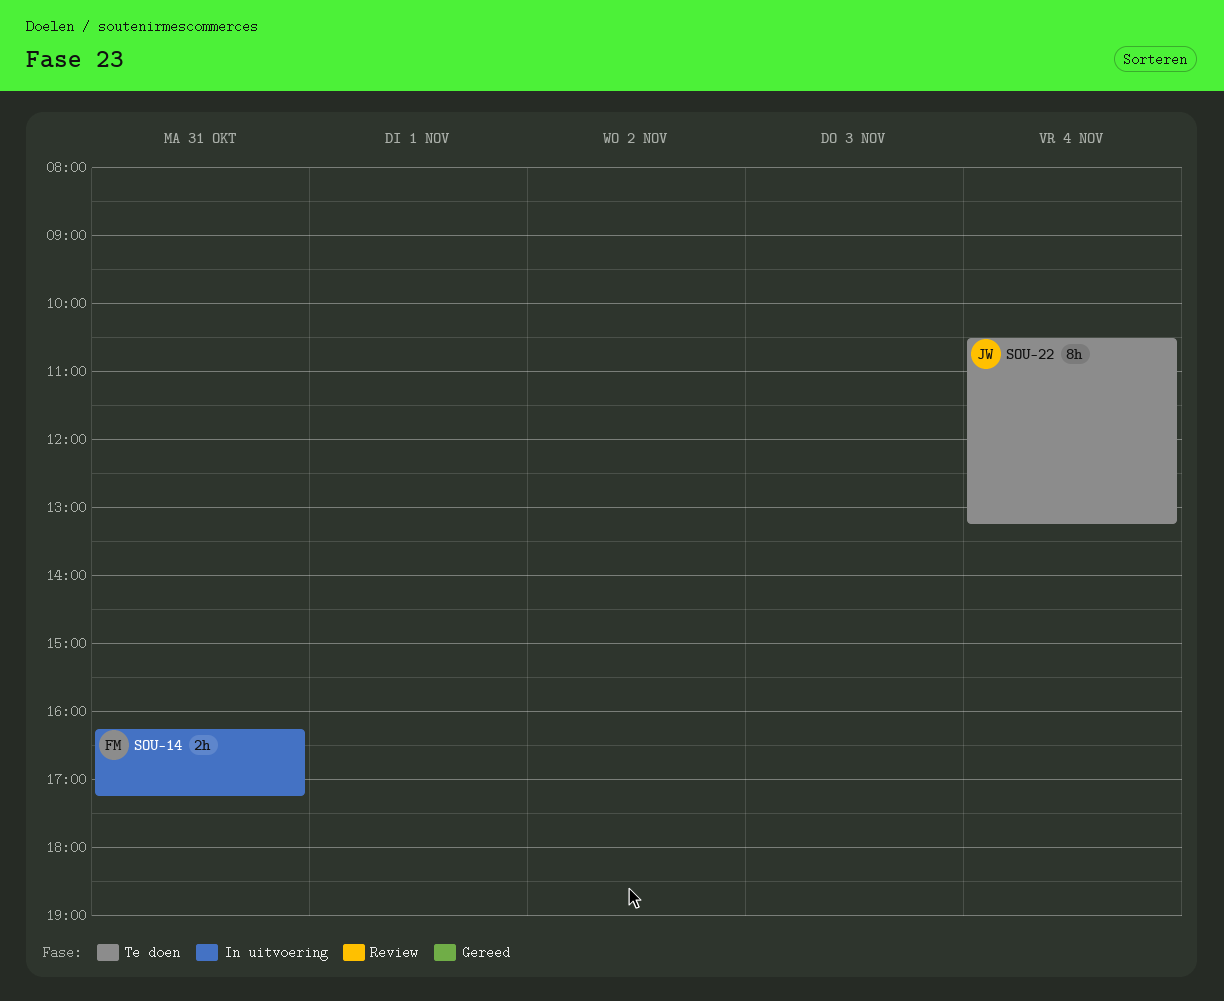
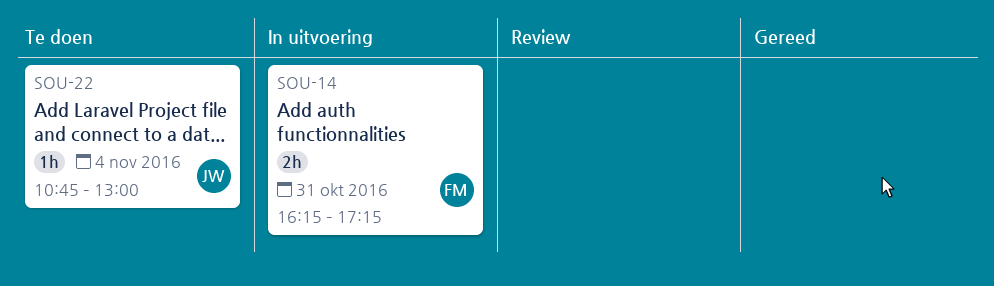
SOU-22, estimate: 8h -> 1h
SOU-22, begins: 10:30 -> 10:45
SOU-22, ends: 13:15 -> 13:00

